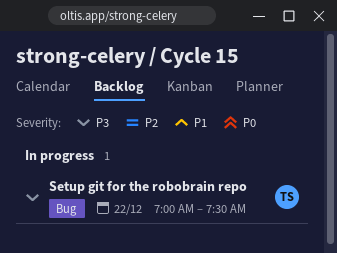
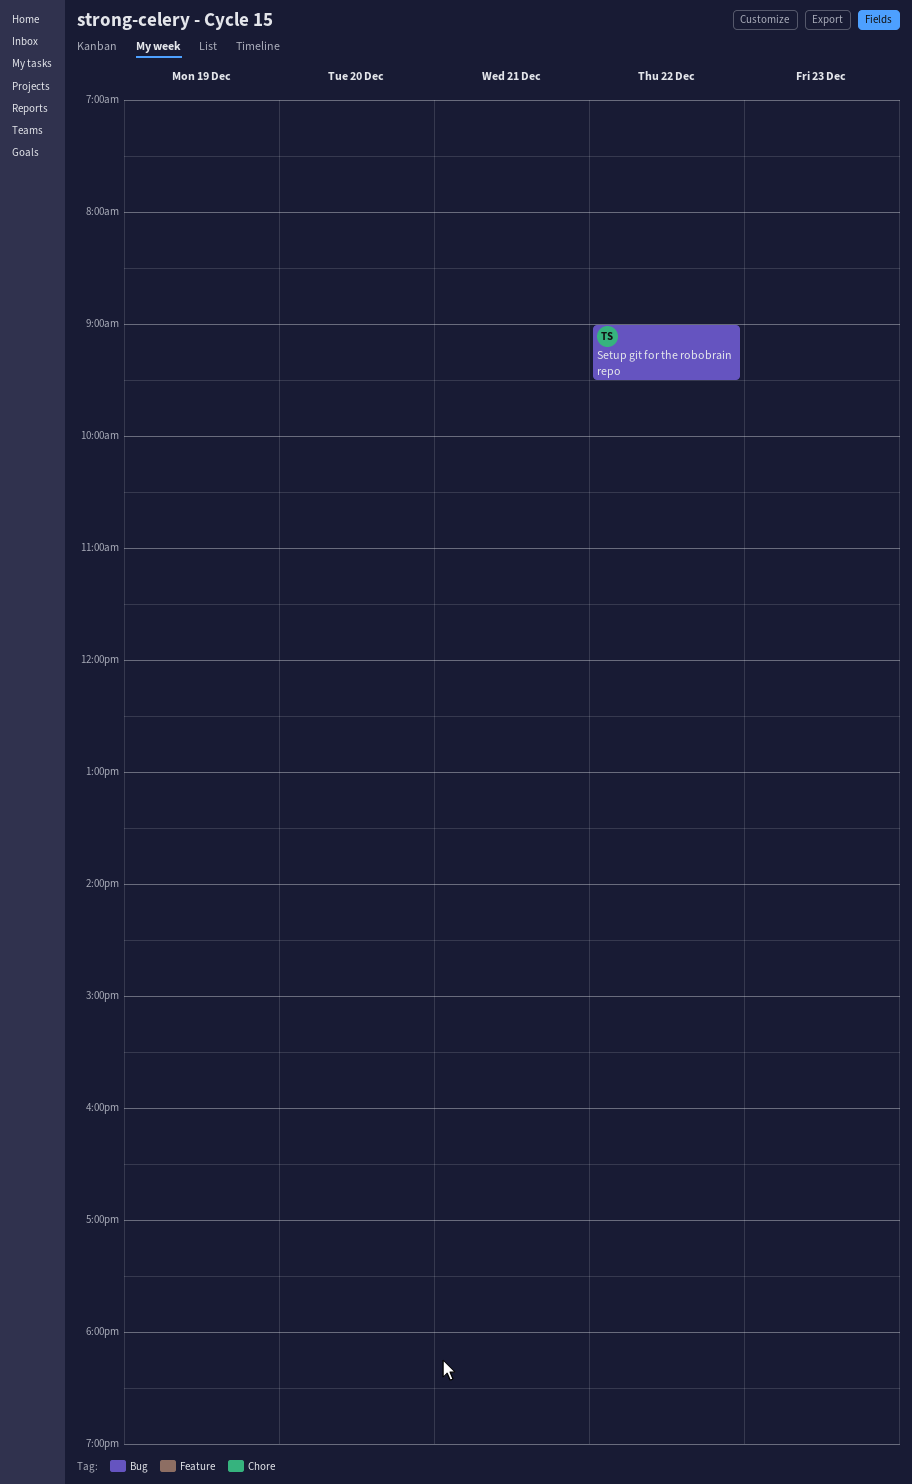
Setup git for the robobrain repo, begins: 07:00 -> 09:00
Setup git for the robobrain repo, ends: 07:30 -> 09:30

